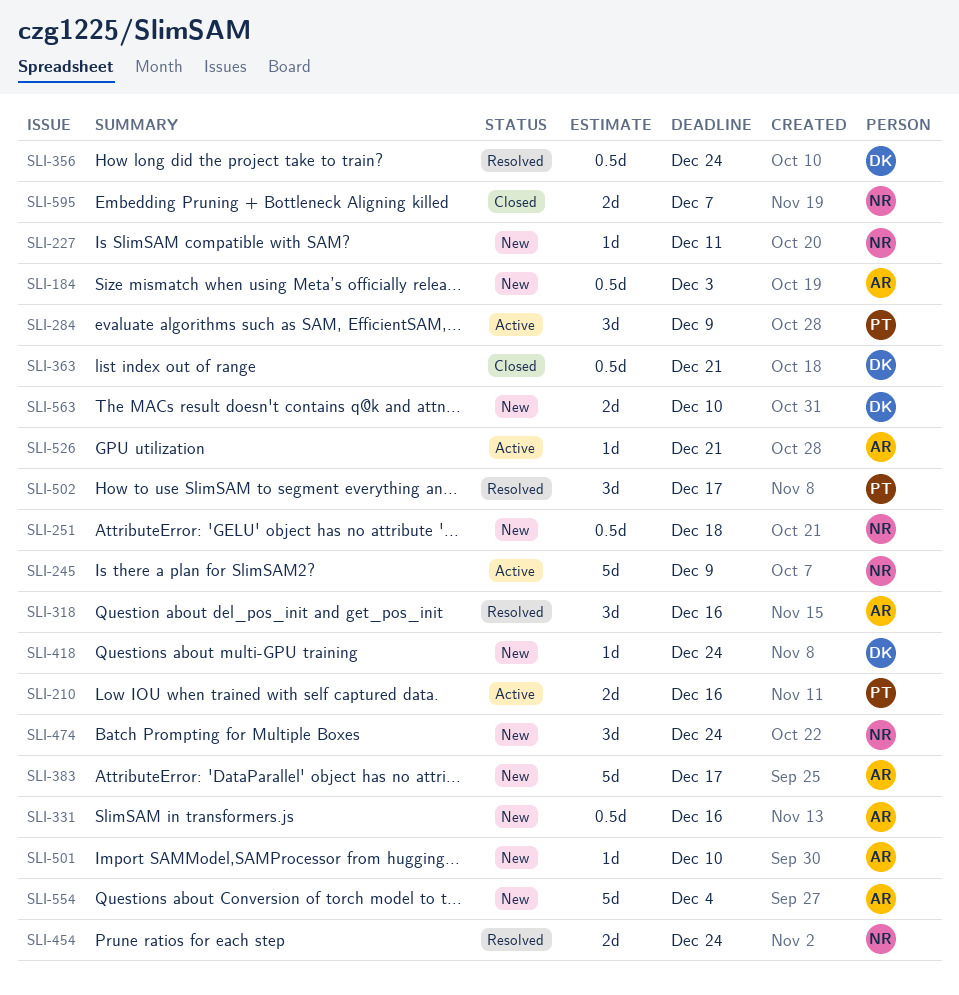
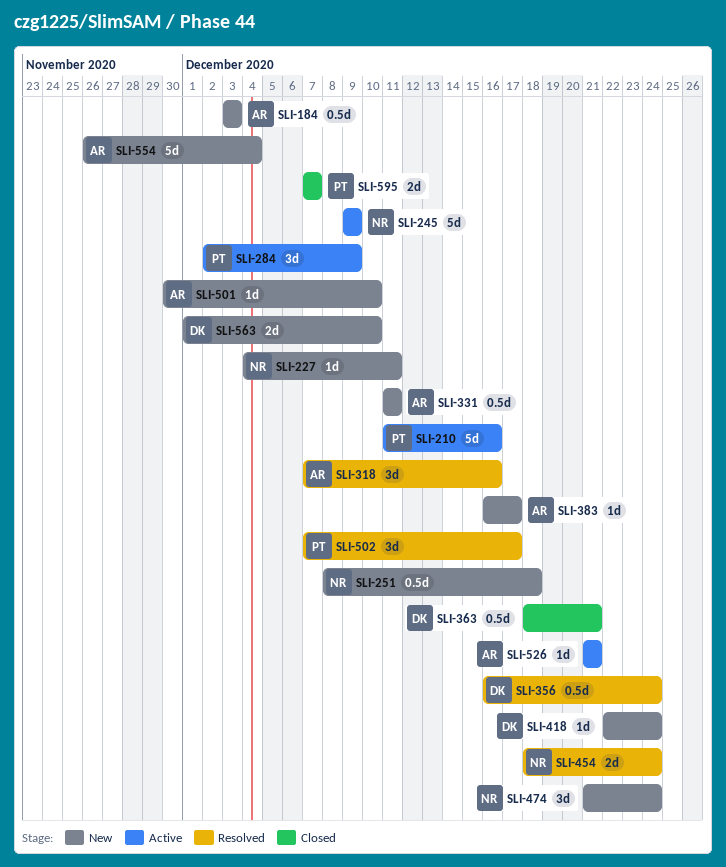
SLI-210, estimate: 2d -> 5d
SLI-331, due: Dec 16 -> Dec 11
SLI-383, estimate: 5d -> 1d
SLI-595, owner: NR -> PT

